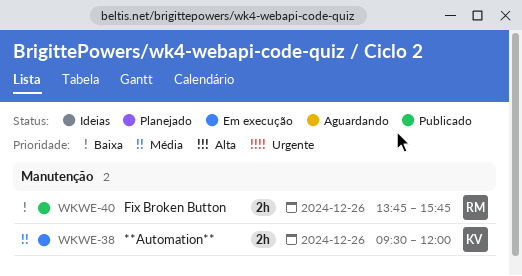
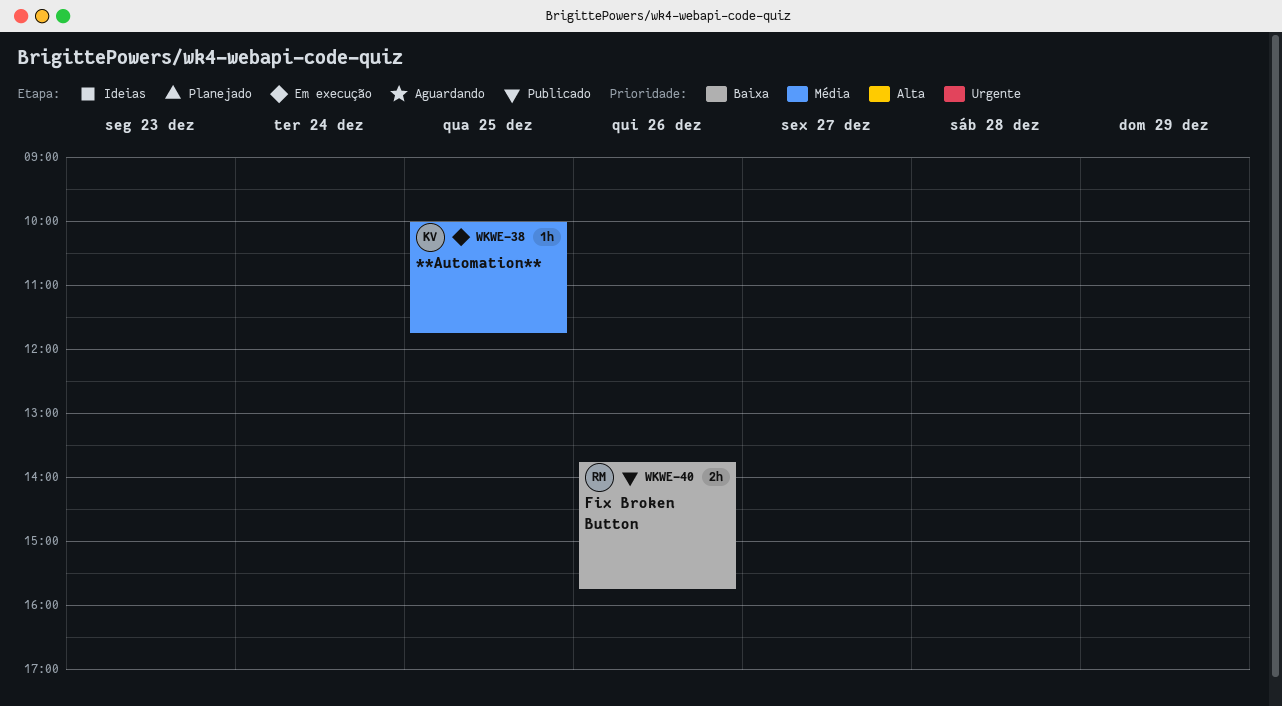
WKWE-38, estimate: 2h -> 1h
WKWE-38, day: Dec 26 -> Dec 25
WKWE-38, begins: 09:30 -> 10:00
WKWE-38, ends: 12:00 -> 11:45

